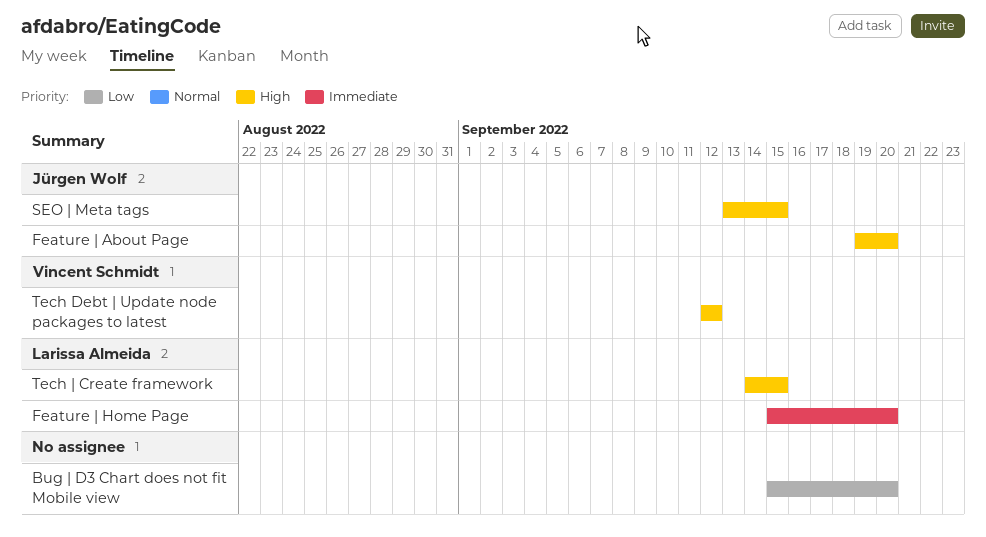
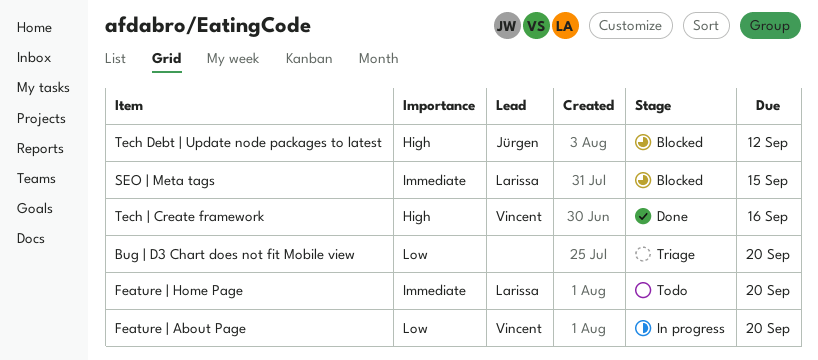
Feature | About Page, owner: Jürgen Wolf -> Vincent Schmidt
Feature | About Page, priority: High -> Low
SEO | Meta tags, owner: Jürgen Wolf -> Larissa Almeida
SEO | Meta tags, priority: High -> Immediate
Tech Debt | Update node packages to latest, owner: Vincent Schmidt -> Jürgen Wolf
Tech | Create framework, owner: Larissa Almeida -> Vincent Schmidt
Tech | Create framework, due: Sep 15 -> Sep 16

